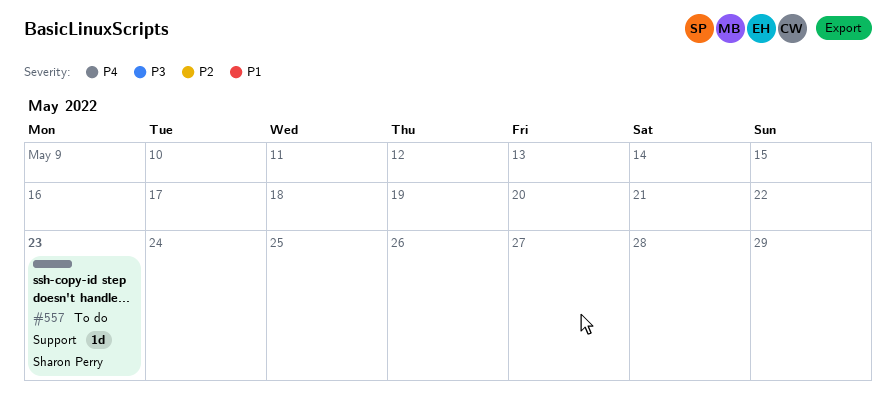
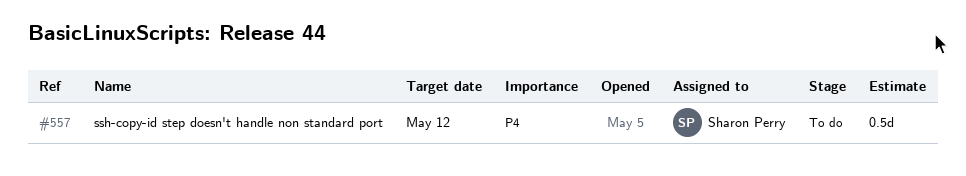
#557, estimate: 1d -> 0.5d
#557, due: May 23 -> May 12

